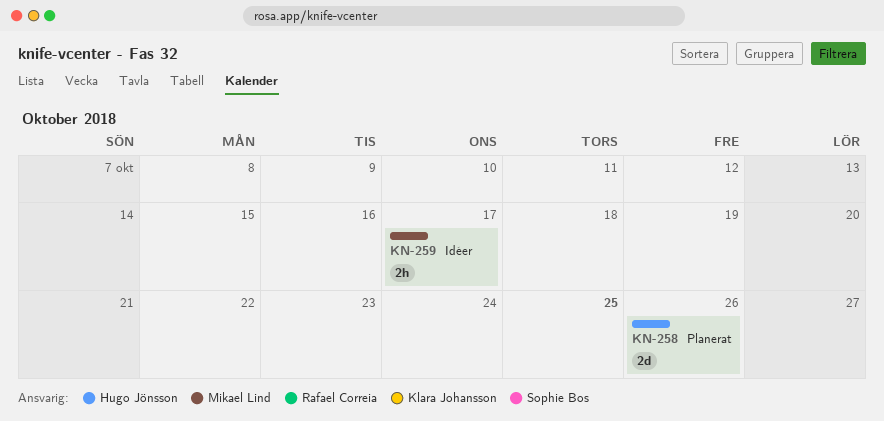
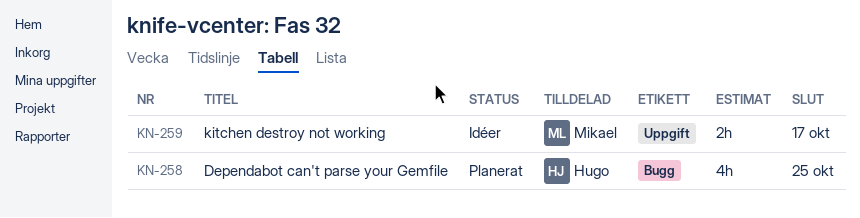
KN-258, estimate: 2d -> 4h
KN-258, due: Oct 26 -> Oct 25

